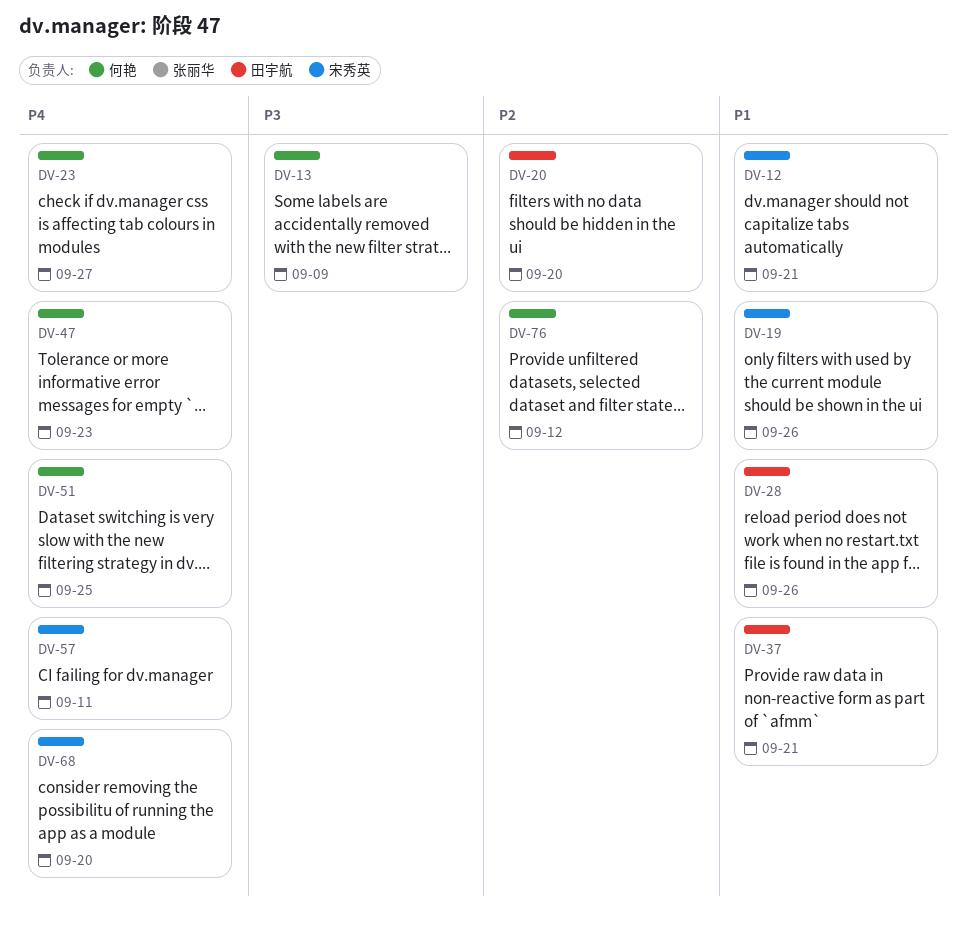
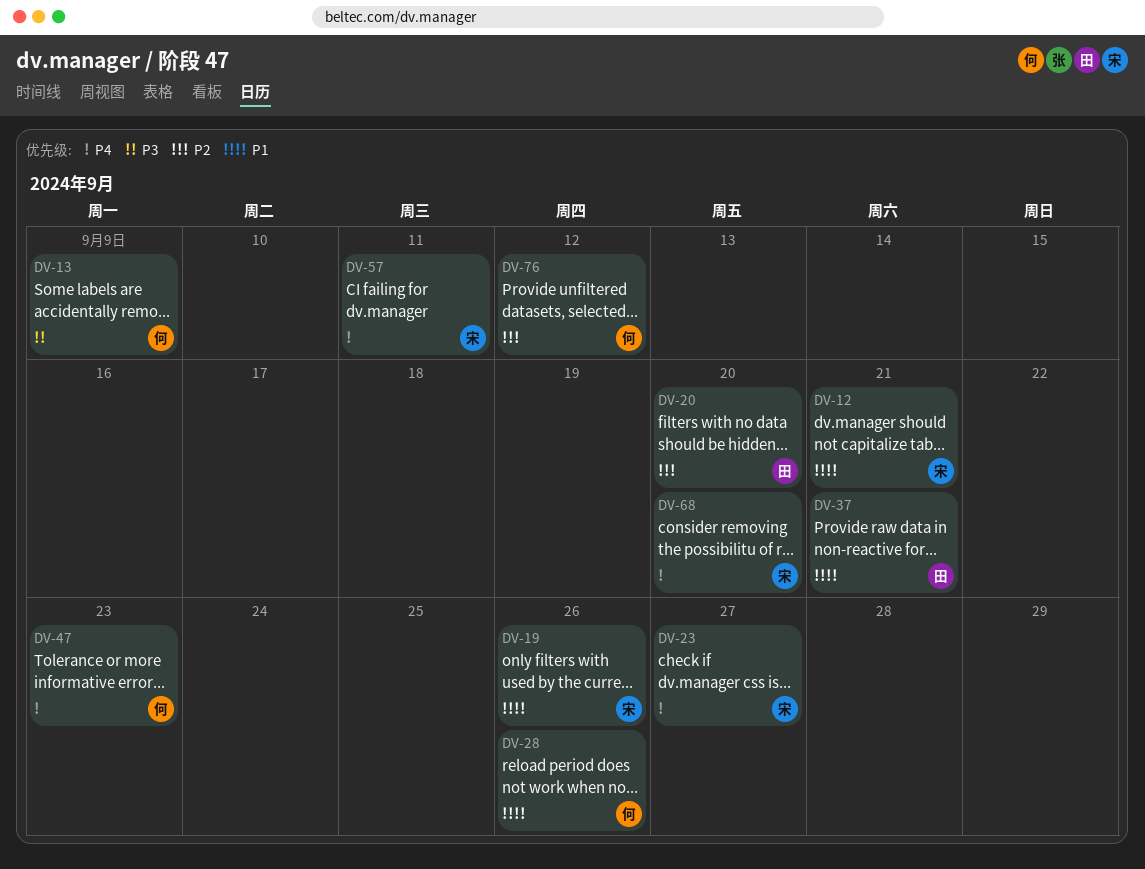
DV-23, owner: 何艳 -> 宋秀英
DV-28, owner: 田宇航 -> 何艳
DV-51: present -> none

